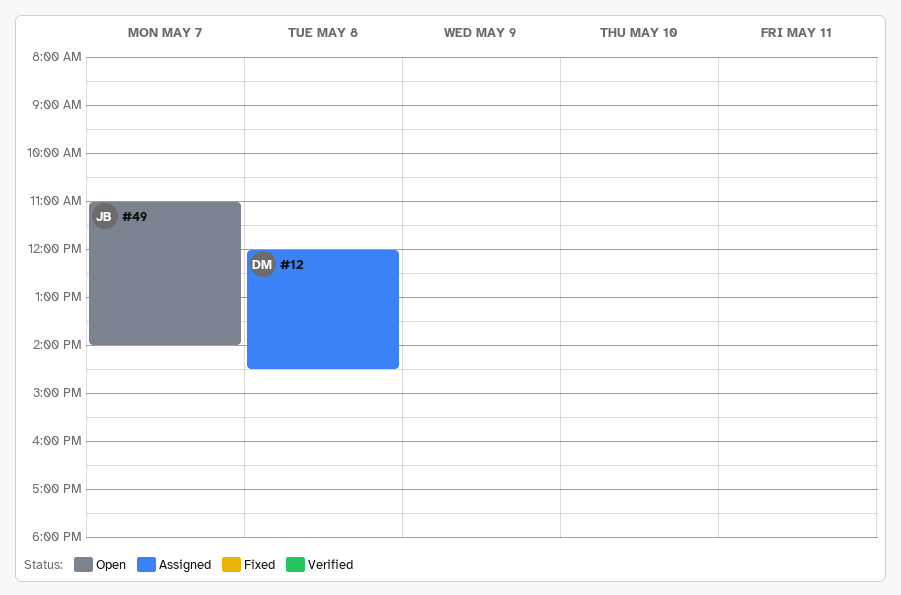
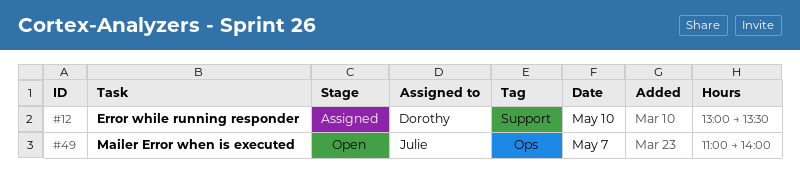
#12, day: May 8 -> May 10
#12, begins: 12:00 -> 13:00
#12, ends: 14:30 -> 13:30

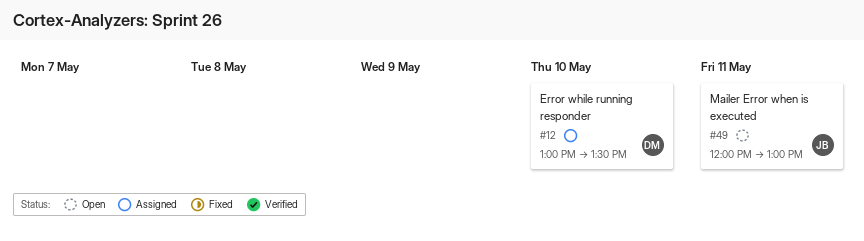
#49, day: May 7 -> May 11
#49, begins: 11:00 -> 12:00
#49, ends: 14:00 -> 13:00

